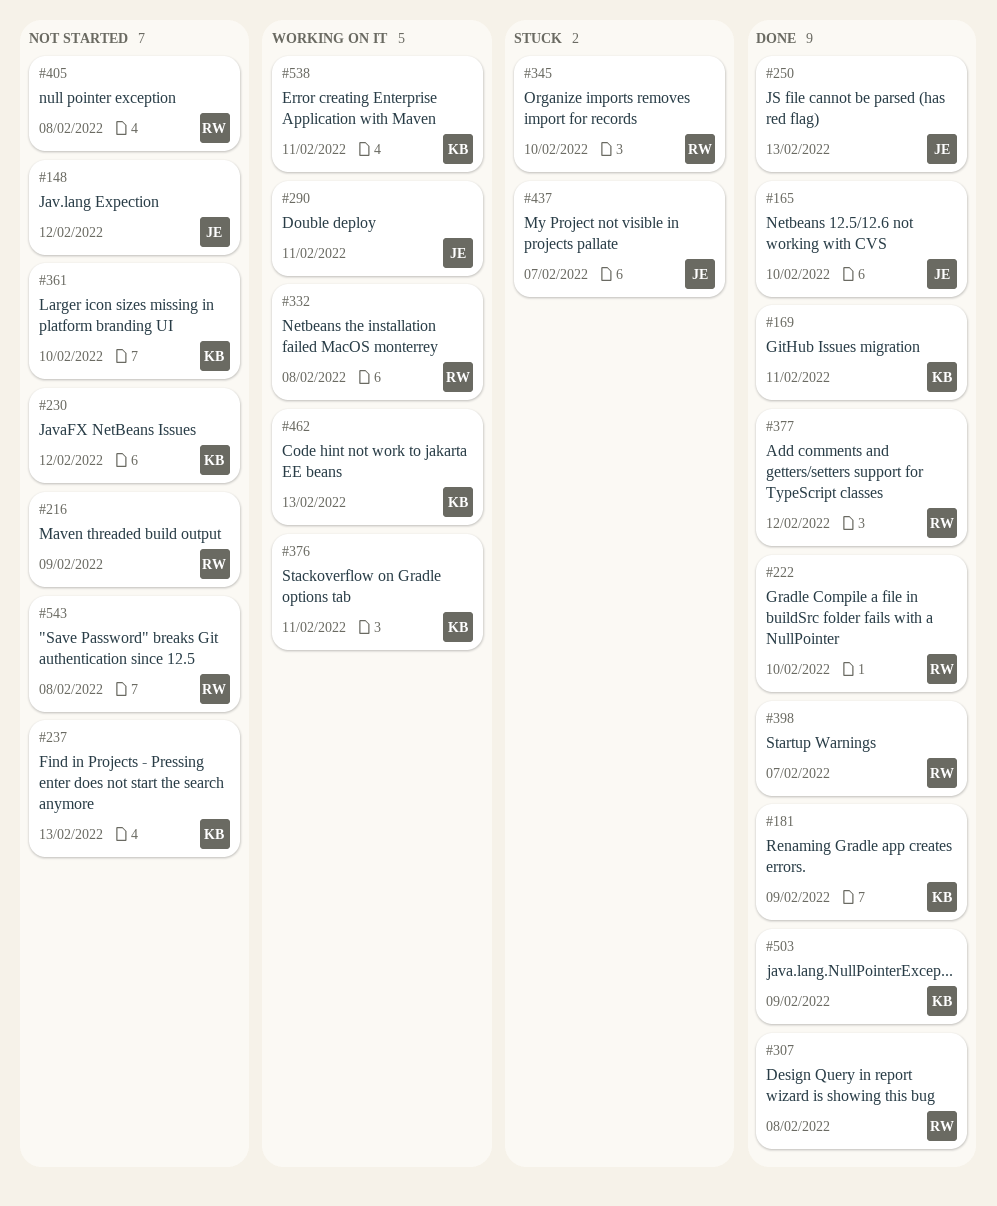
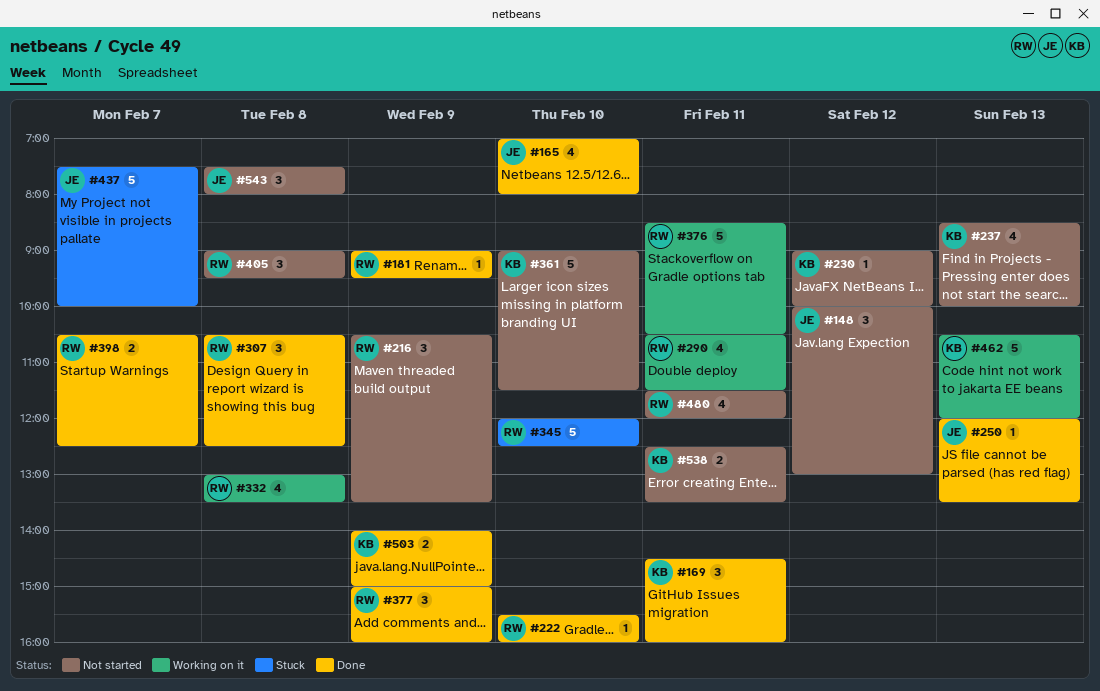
#181, owner: KB -> RW
#290, owner: JE -> RW
#376, owner: KB -> RW
#377, day: Feb 12 -> Feb 9
#480: none -> present
#538, status: Working on it -> Not started
#543, owner: RW -> JE

